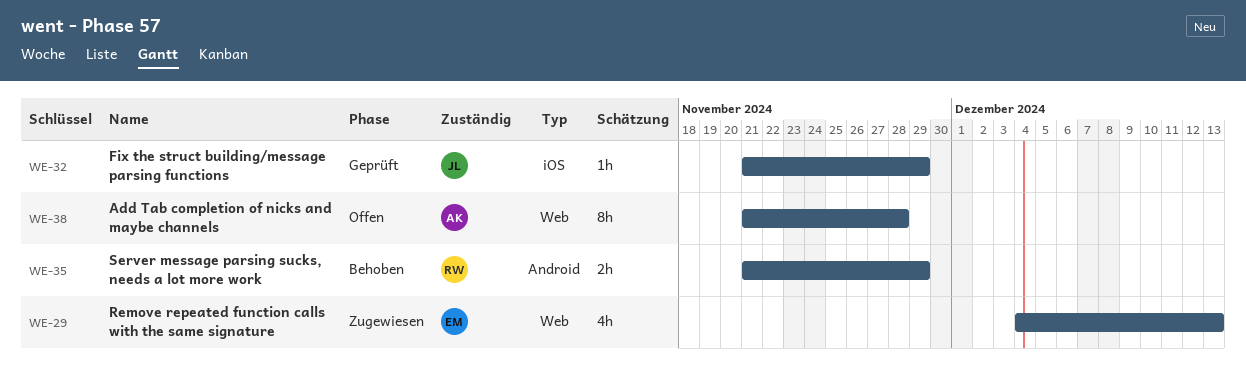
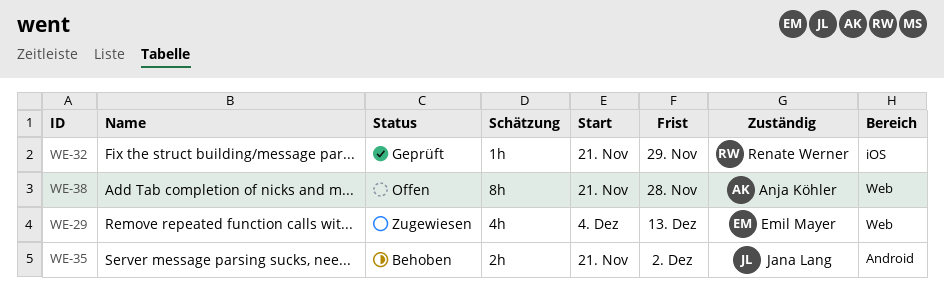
WE-32, owner: Jana Lang -> Renate Werner
WE-35, owner: Renate Werner -> Jana Lang
WE-35, due: Nov 29 -> Dec 2

